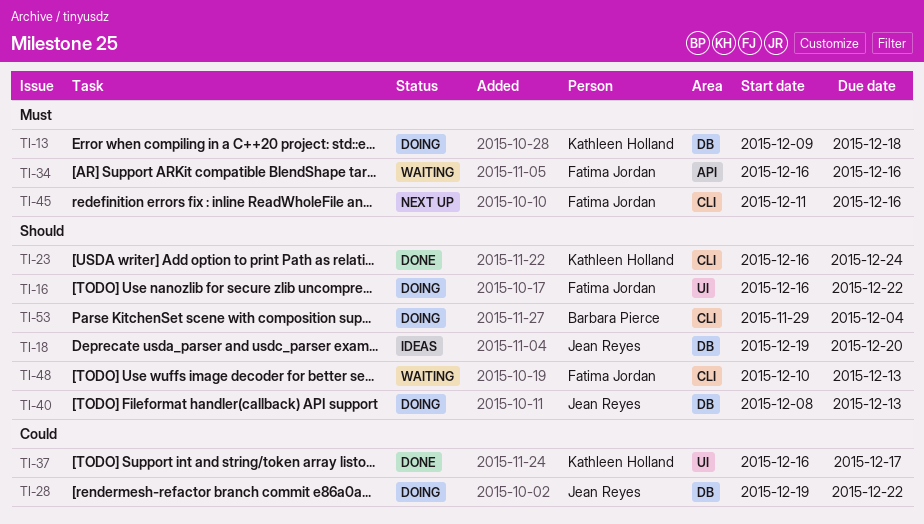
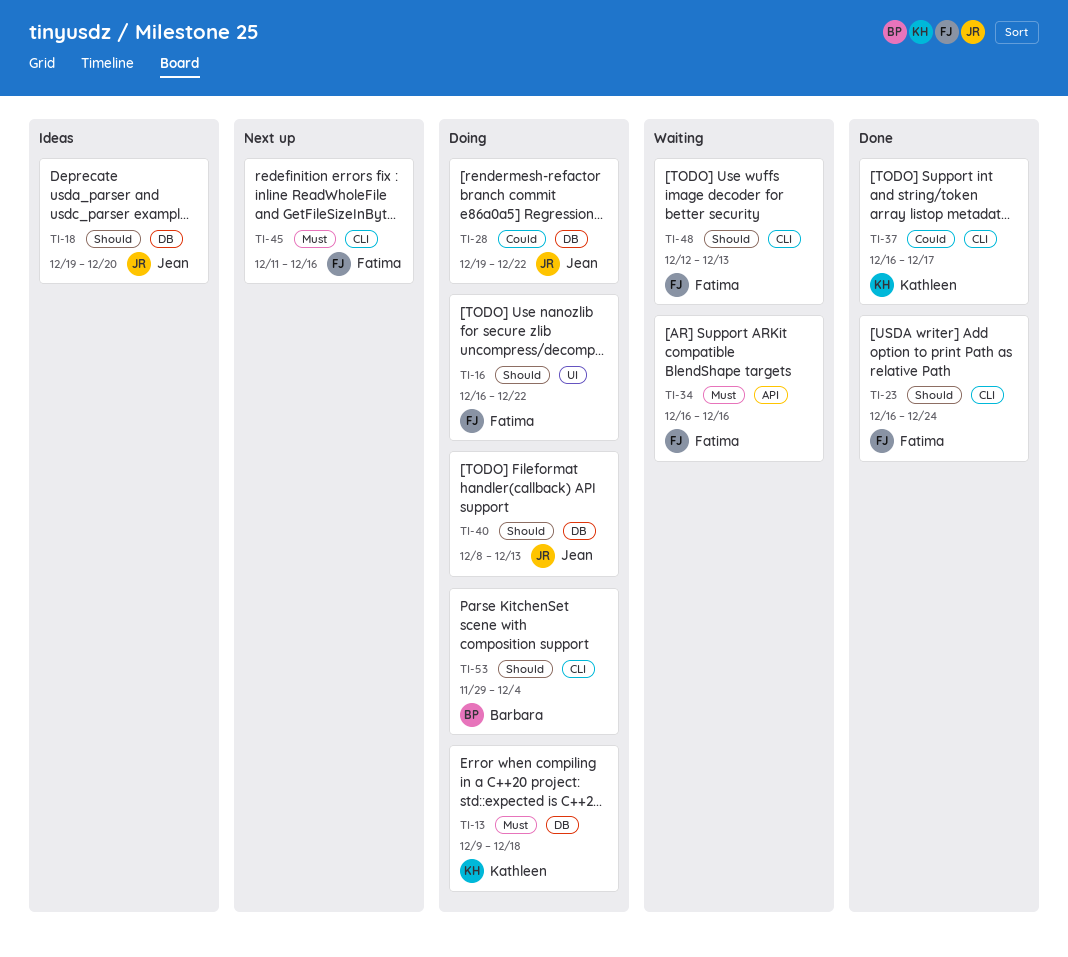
TI-23, owner: Kathleen Holland -> Fatima Jordan
TI-37, label: UI -> CLI
TI-48, start: Dec 10 -> Dec 12

